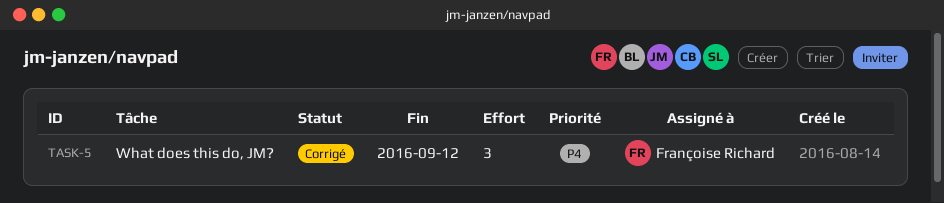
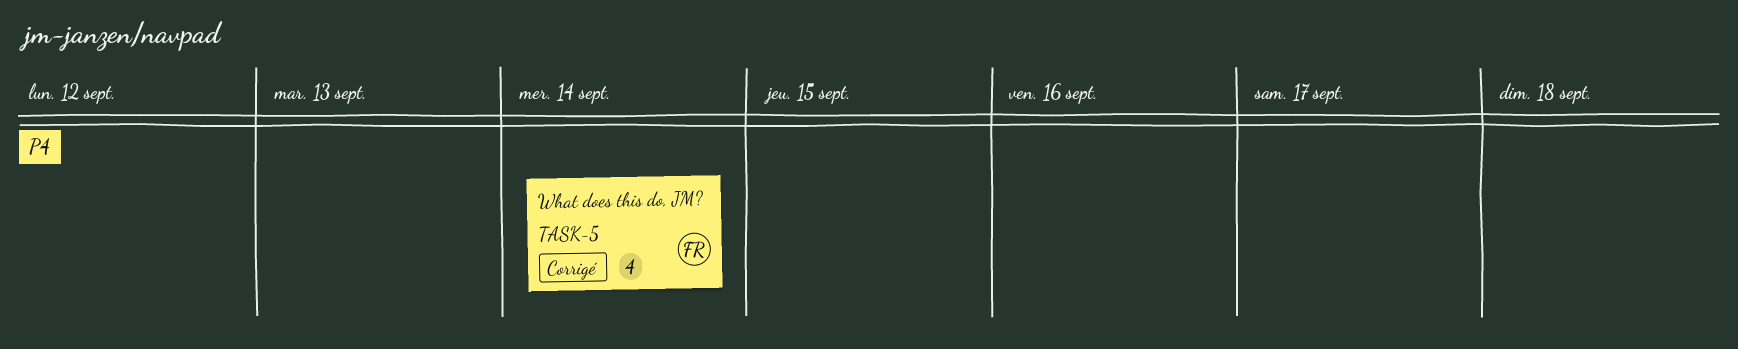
TASK-5, estimate: 3 -> 4
TASK-5, due: Sep 12 -> Sep 14

